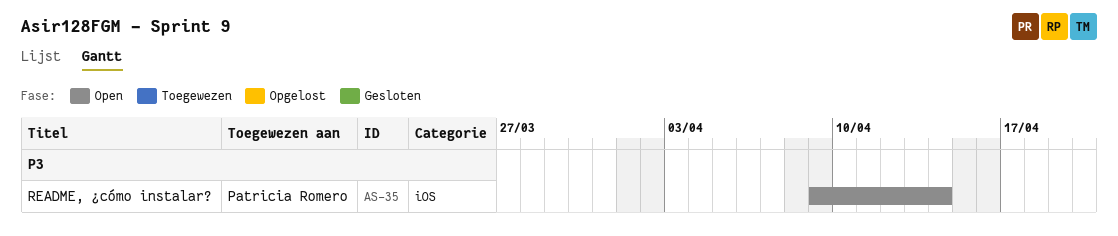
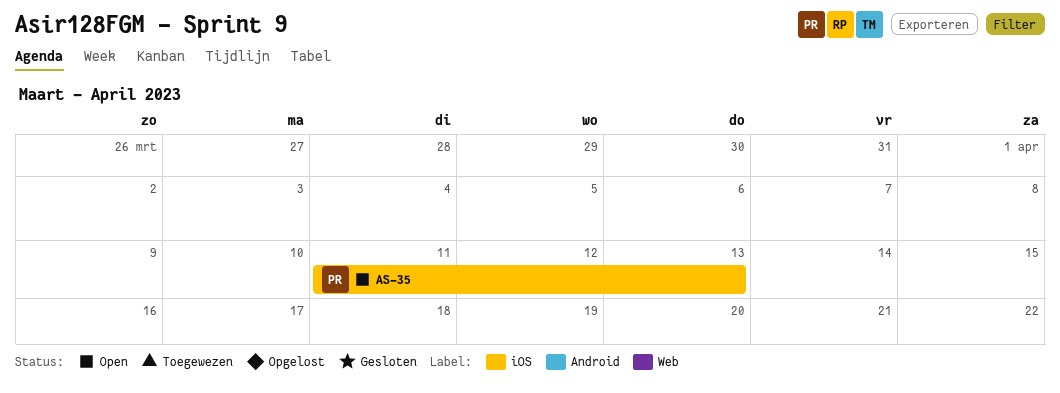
AS-35, start: Apr 9 -> Apr 11
AS-35, due: Apr 14 -> Apr 13

